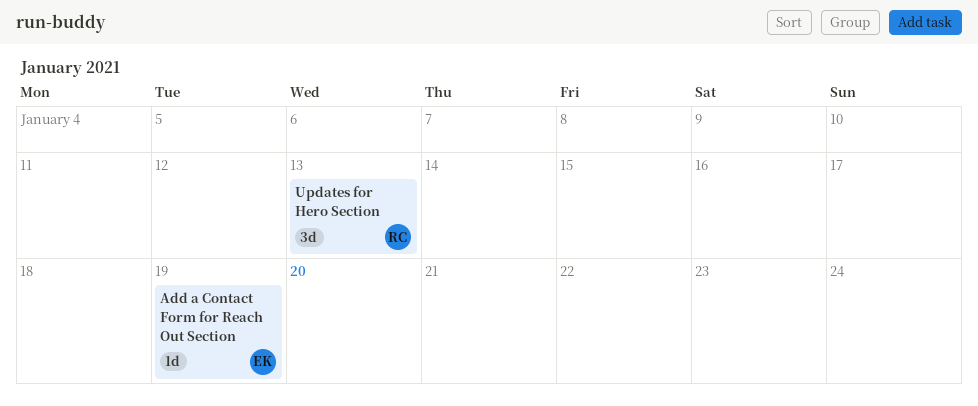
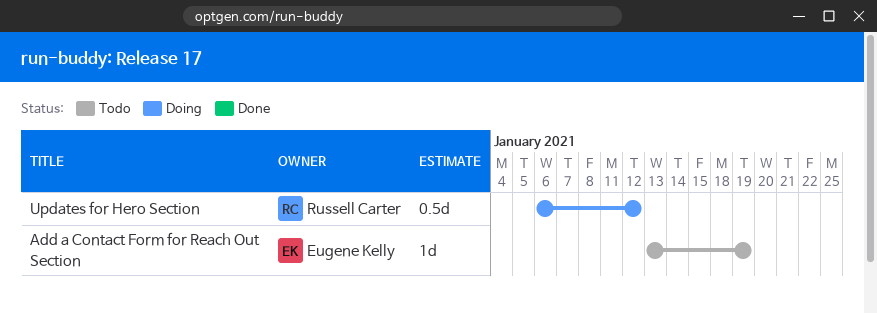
Updates for Hero Section, estimate: 3d -> 0.5d
Updates for Hero Section, due: Jan 13 -> Jan 12

